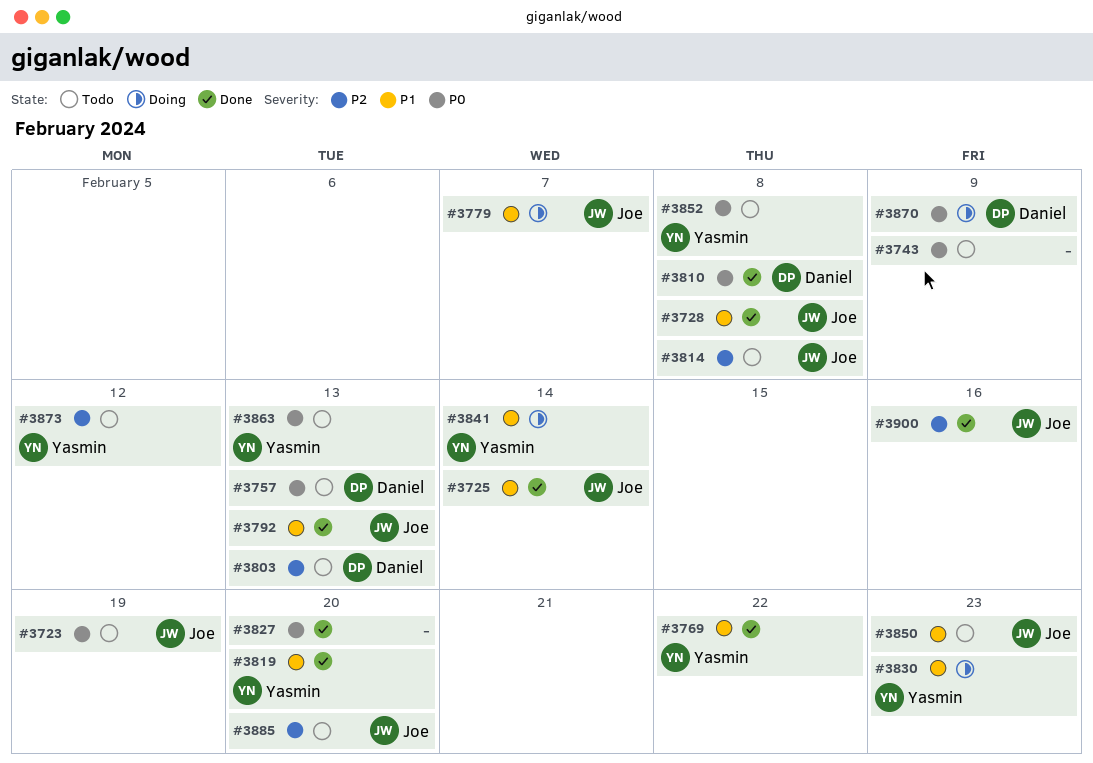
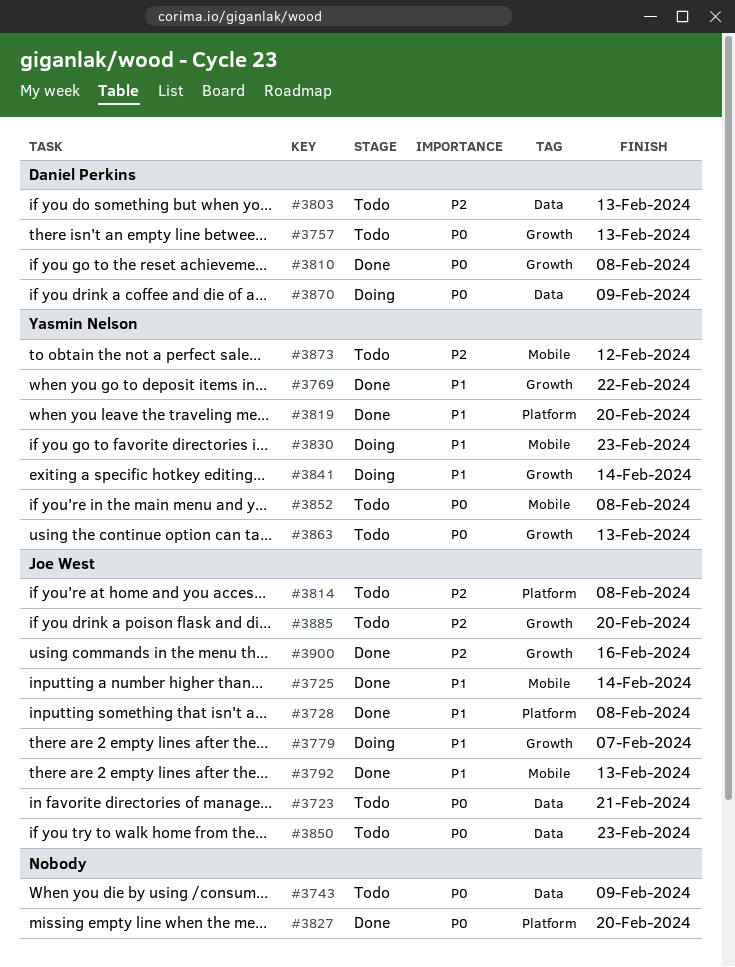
#3723, due: Feb 19 -> Feb 21
#3850, priority: P1 -> P0

